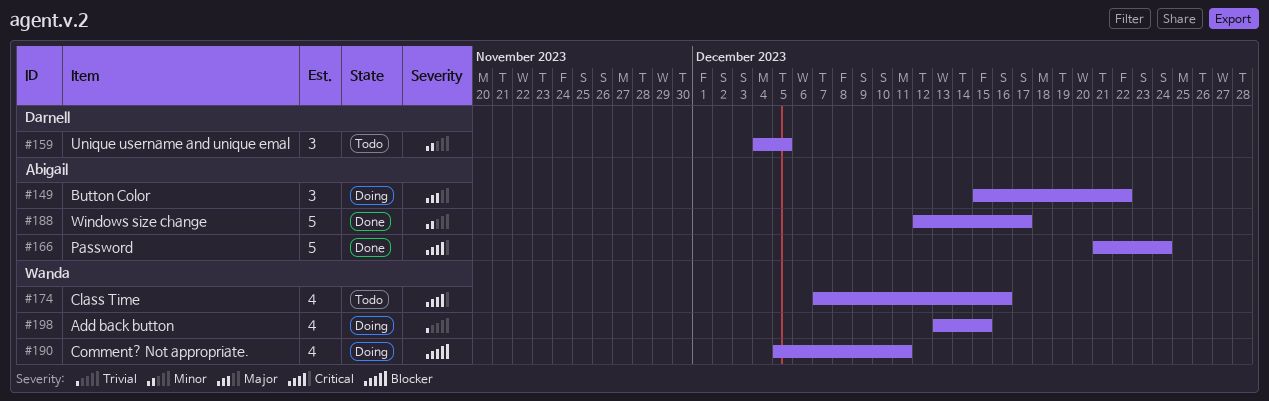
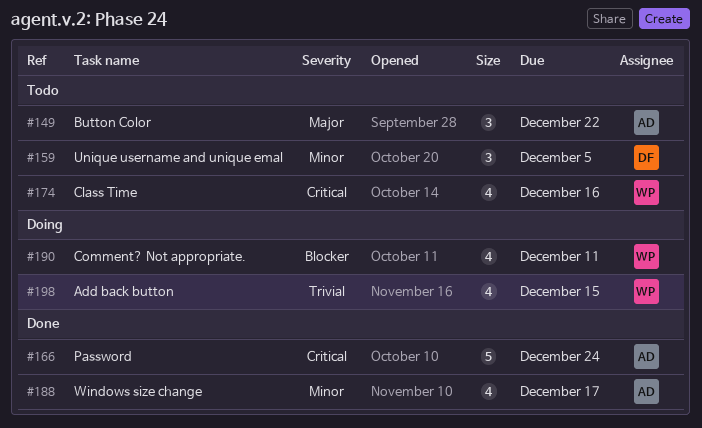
#149, status: Doing -> Todo
#188, estimate: 5 -> 4

